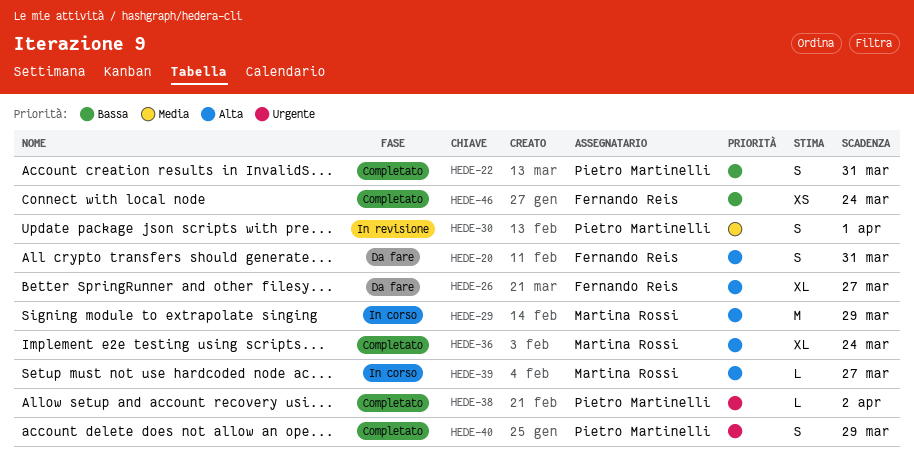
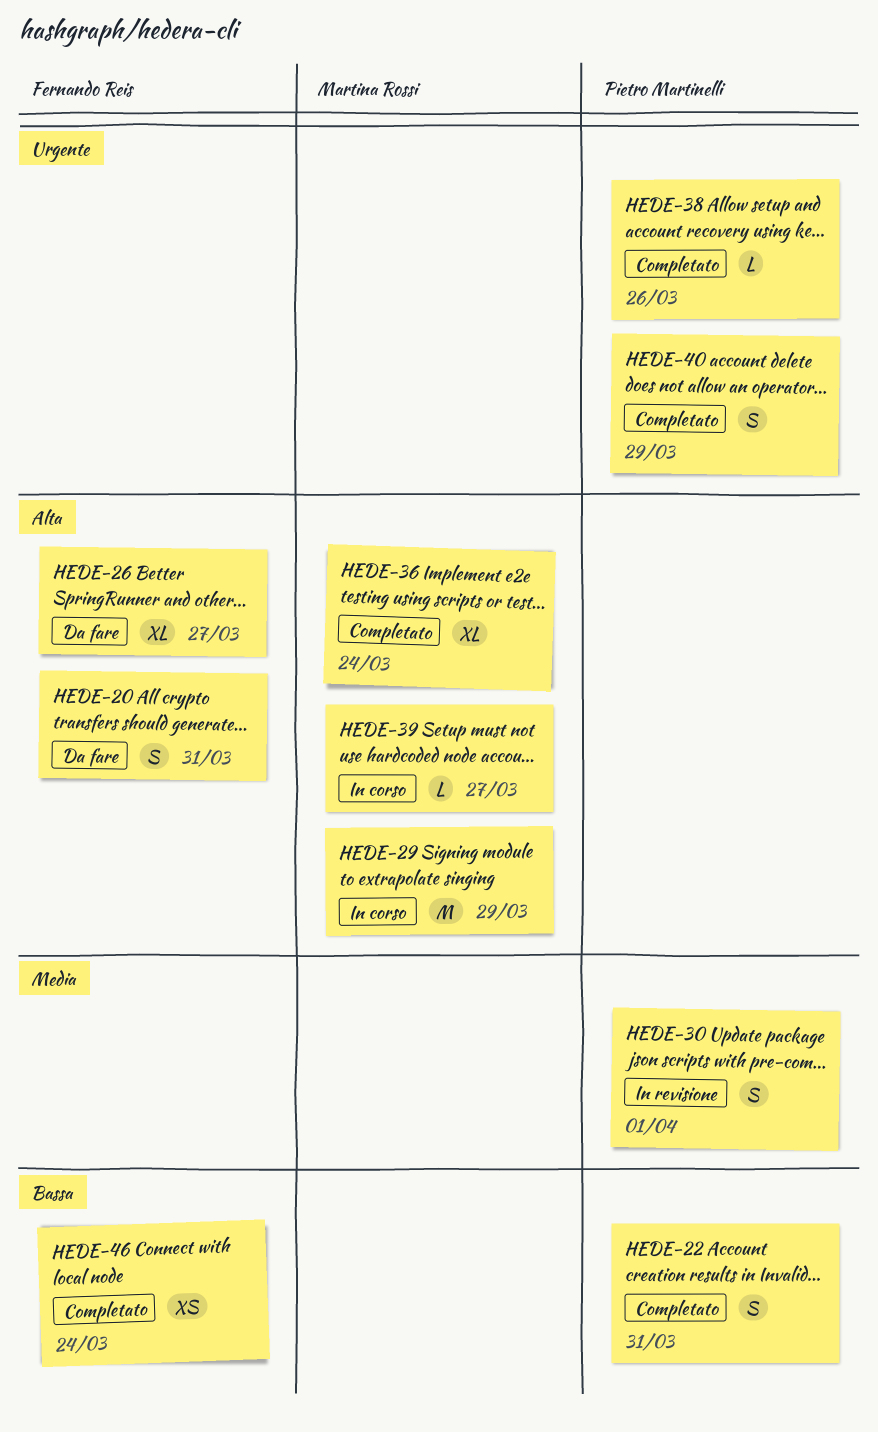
HEDE-38, due: Apr 2 -> Mar 26

